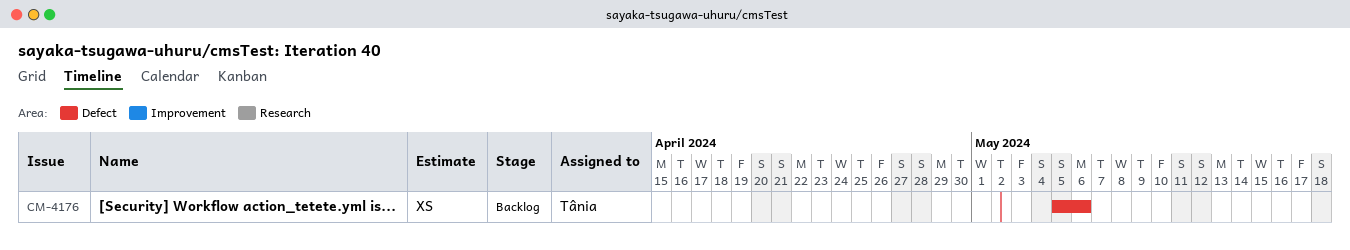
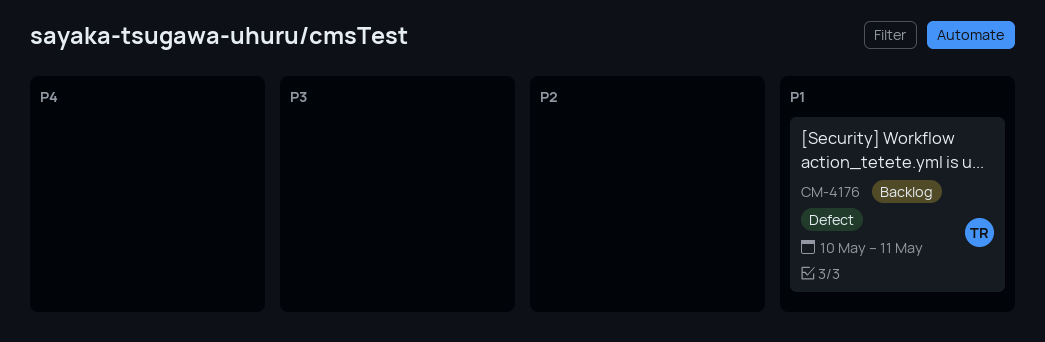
CM-4176, start: May 5 -> May 10
CM-4176, due: May 6 -> May 11

